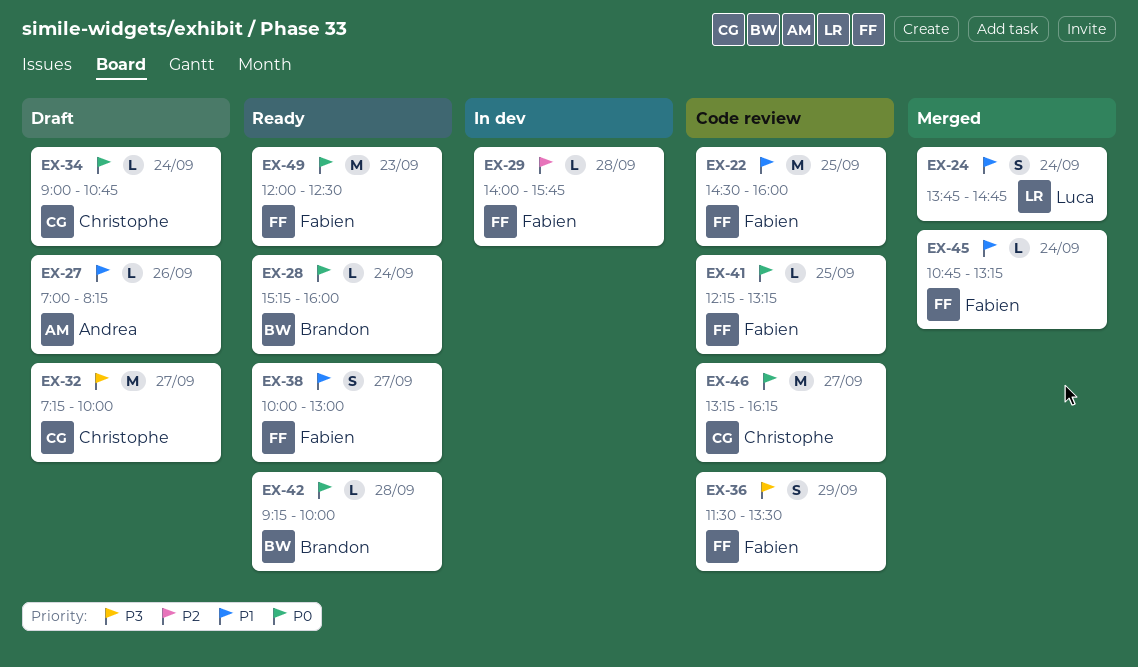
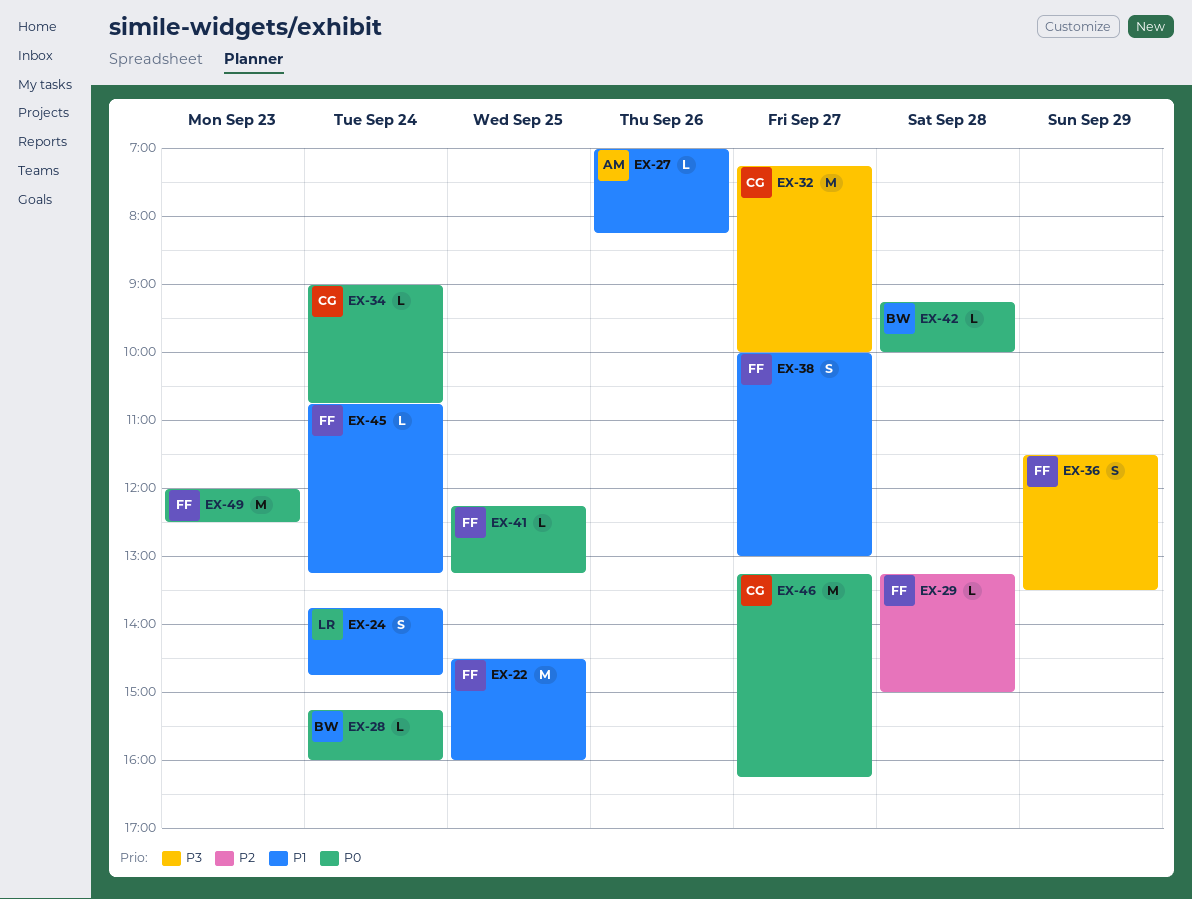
EX-29, begins: 14:00 -> 13:15
EX-29, ends: 15:45 -> 15:00

